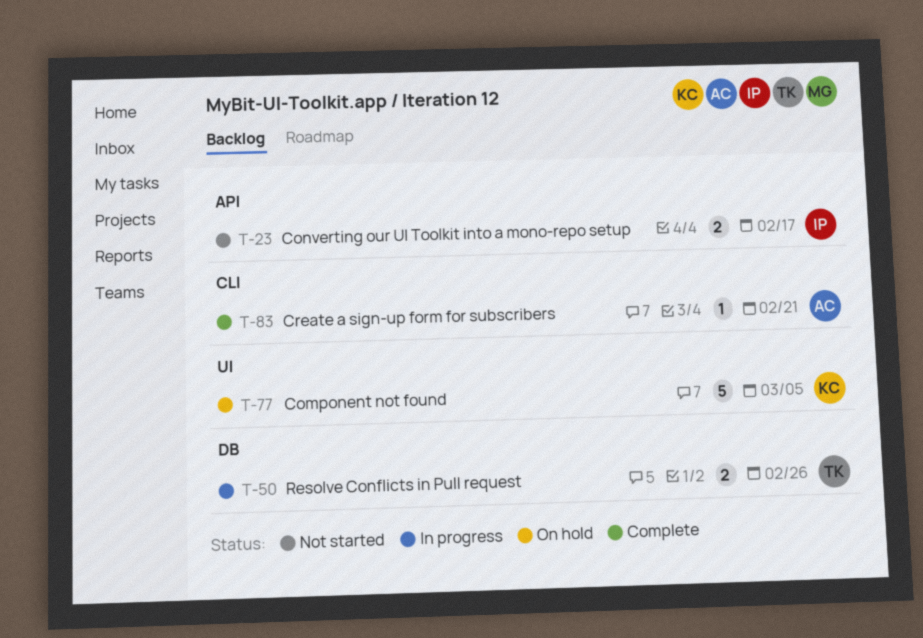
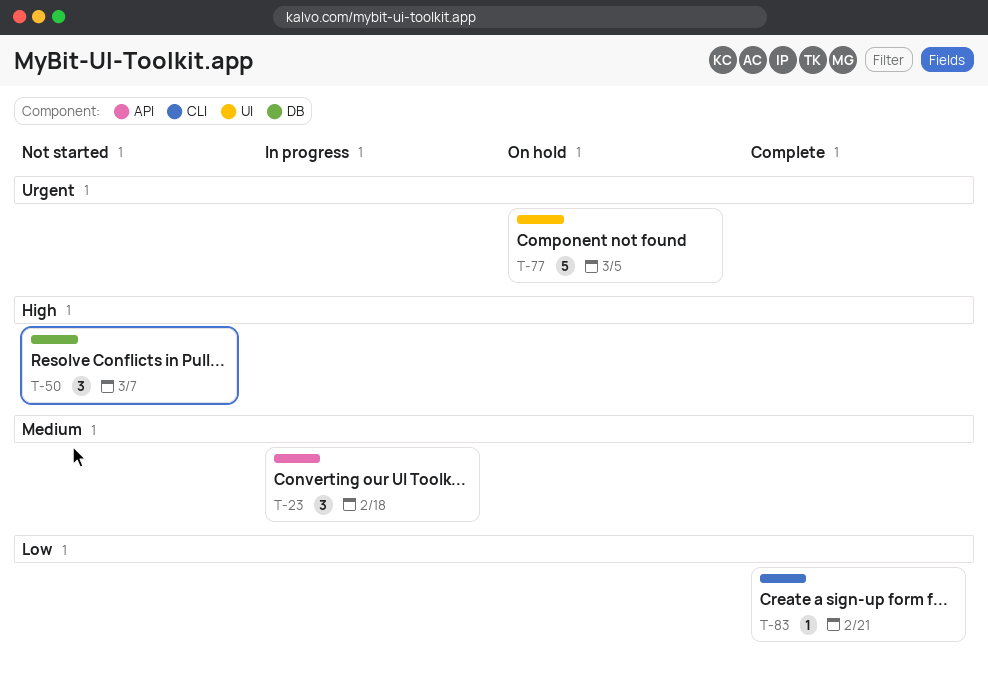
T-23, status: Not started -> In progress
T-23, estimate: 2 -> 3
T-23, due: Feb 17 -> Feb 18
T-50, status: In progress -> Not started
T-50, estimate: 2 -> 3
T-50, due: Feb 26 -> Mar 7

